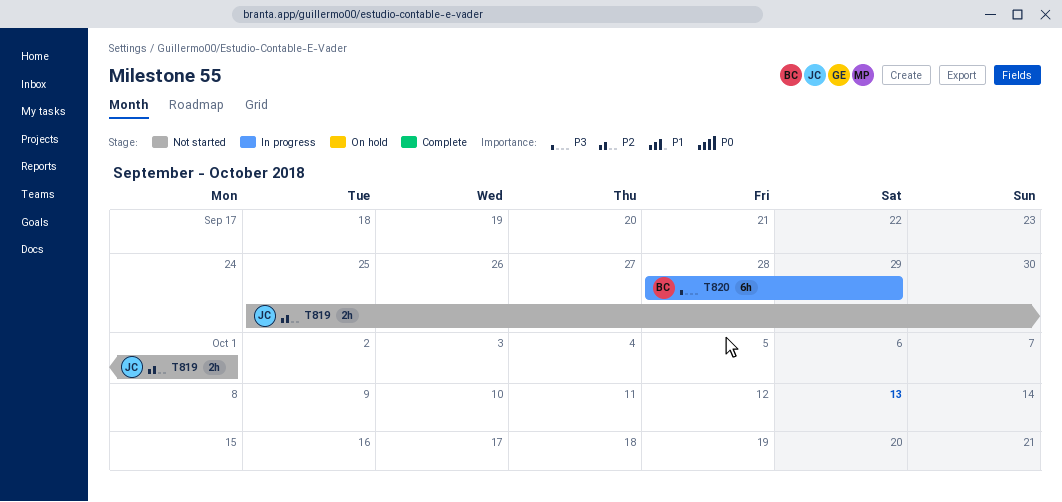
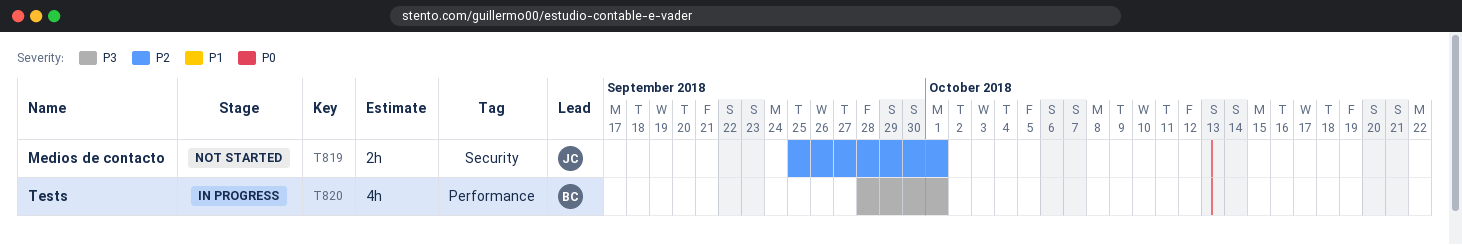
T820, estimate: 6h -> 4h
T820, due: Sep 29 -> Oct 1

